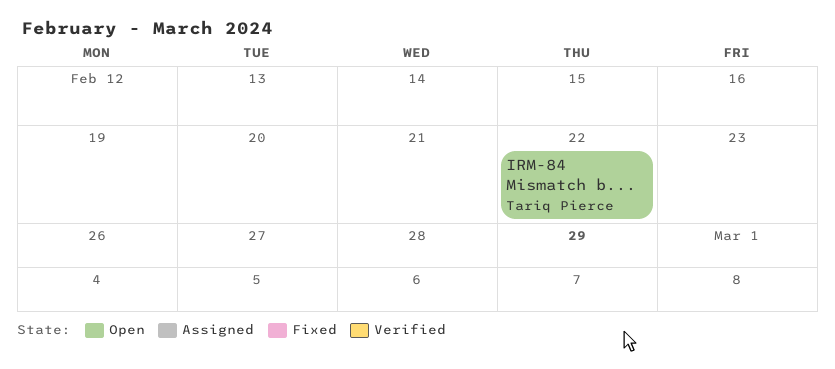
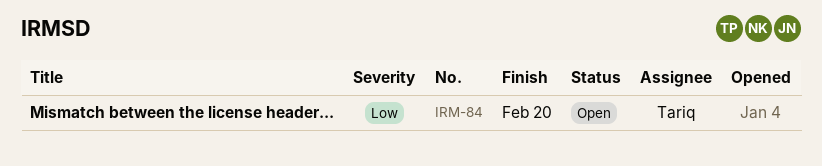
IRM-84, due: Feb 22 -> Feb 20

